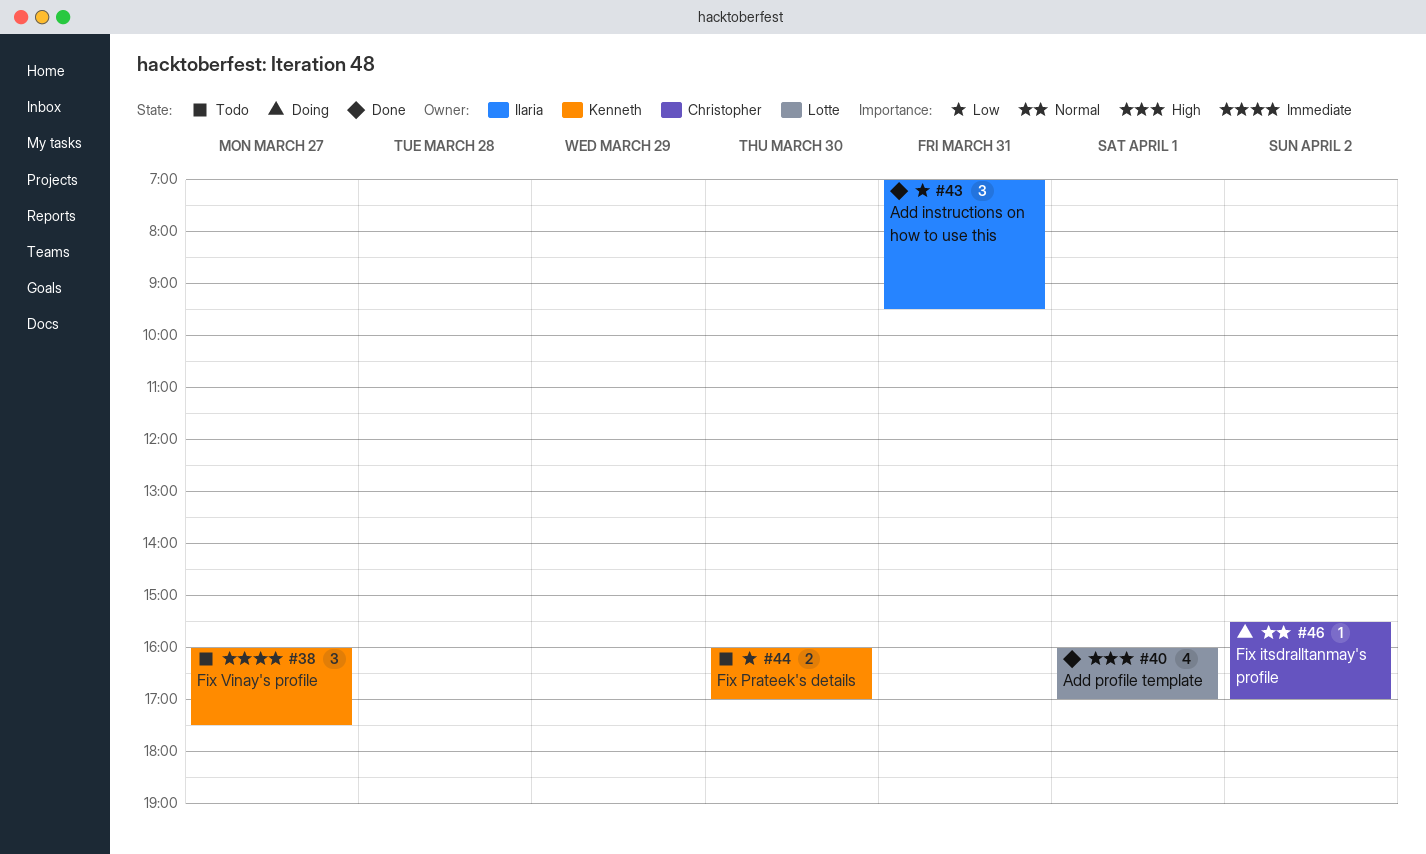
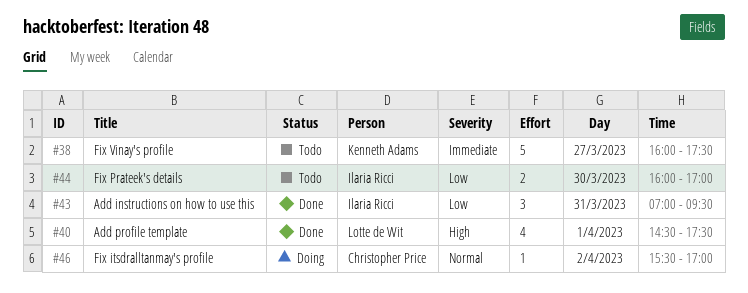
#38, estimate: 3 -> 5
#40, begins: 16:00 -> 14:30
#40, ends: 17:00 -> 17:30
#44, owner: Kenneth Adams -> Ilaria Ricci

